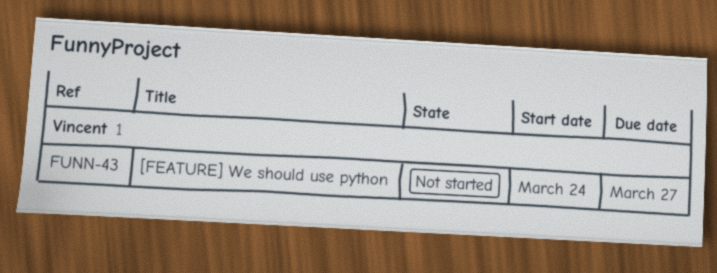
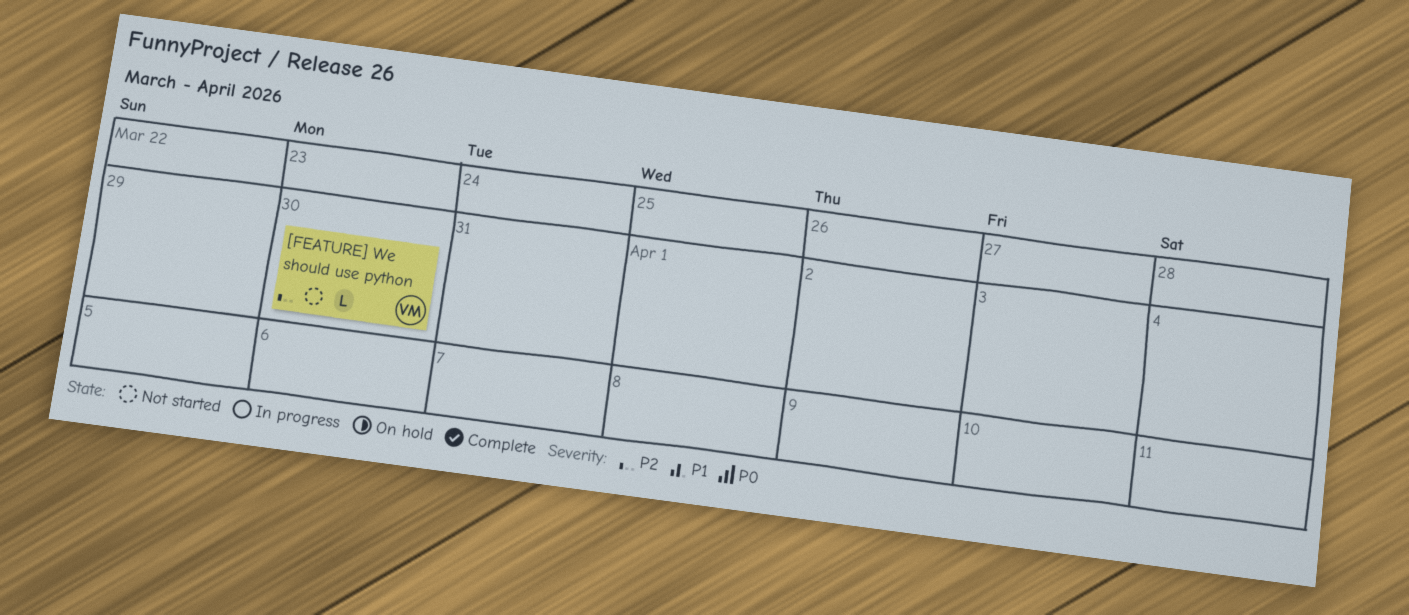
[FEATURE] We should use python, due: Mar 27 -> Mar 30

